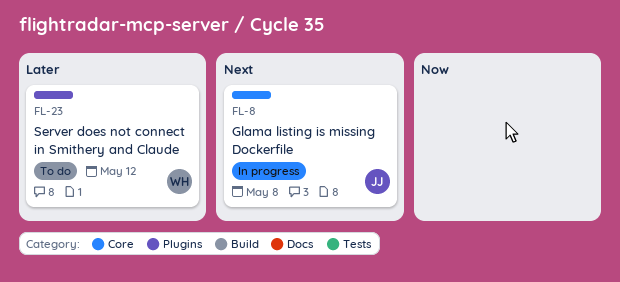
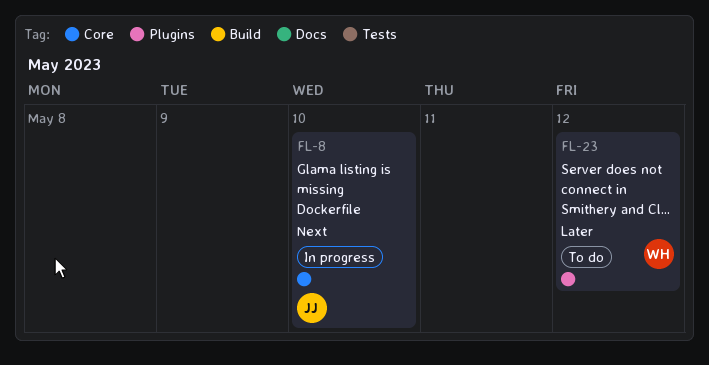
FL-8, due: May 8 -> May 10

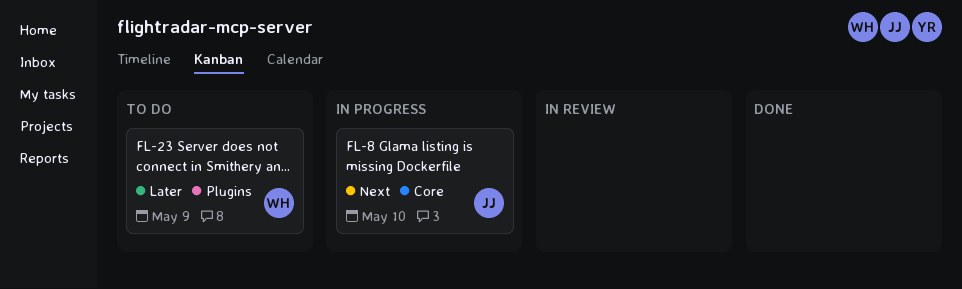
FL-23, due: May 12 -> May 9

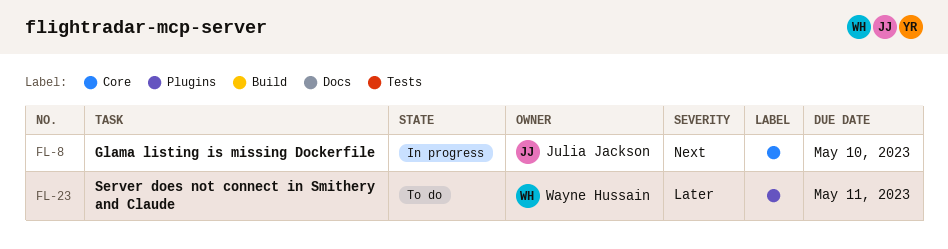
FL-23, due: May 9 -> May 11

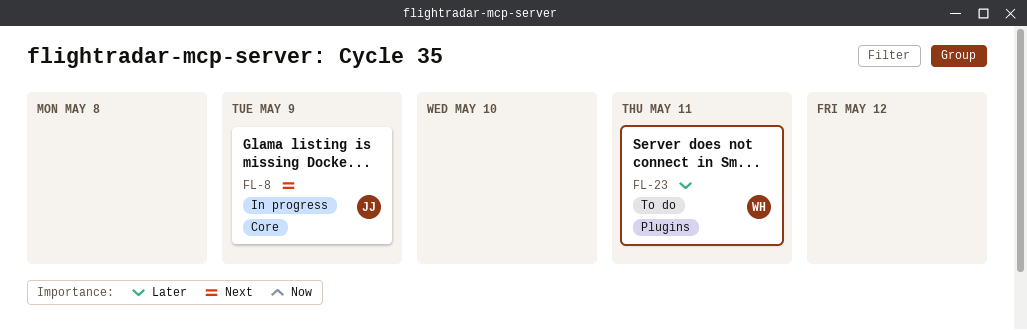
FL-8, due: May 10 -> May 9

